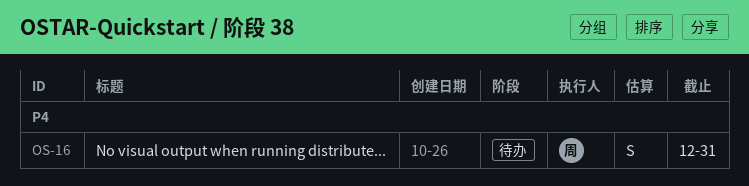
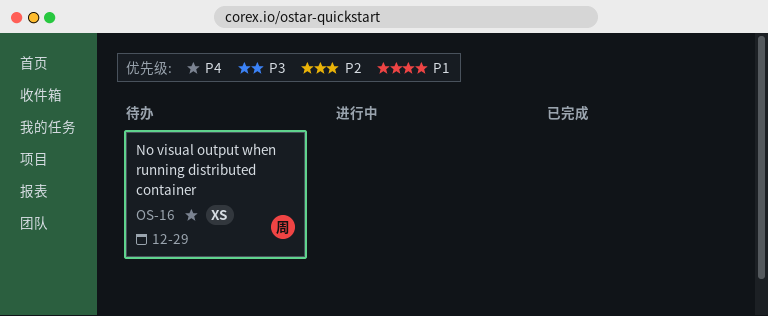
OS-16, estimate: S -> XS
OS-16, due: Dec 31 -> Dec 29

